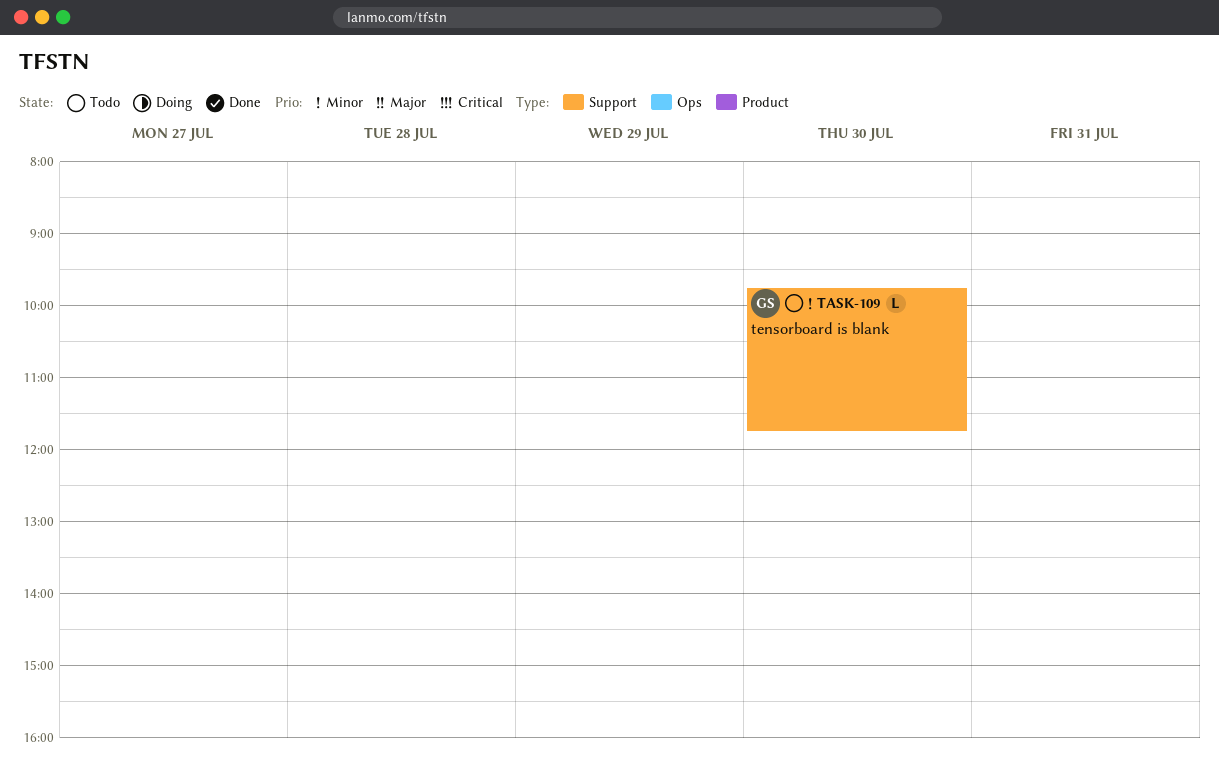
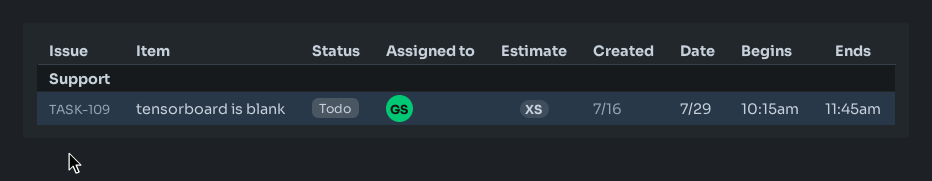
TASK-109, estimate: L -> XS
TASK-109, day: Jul 30 -> Jul 29
TASK-109, begins: 09:45 -> 10:15

